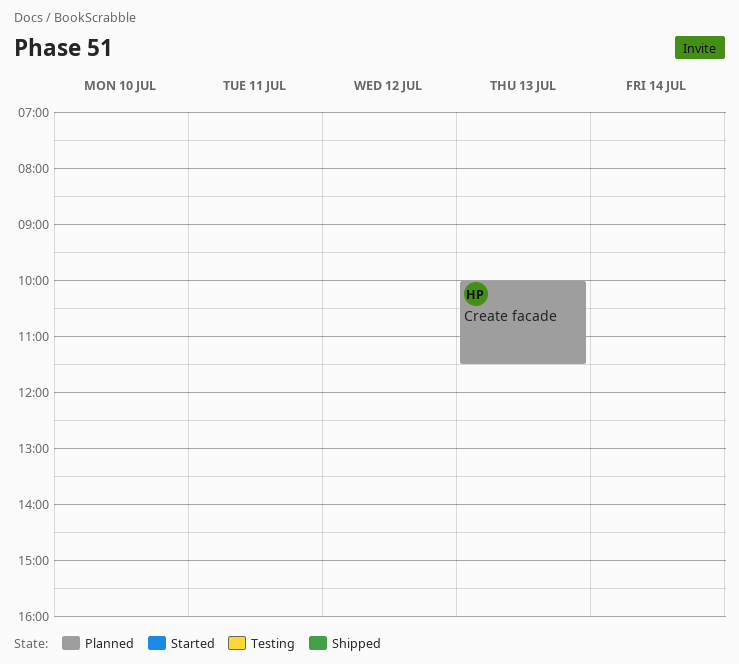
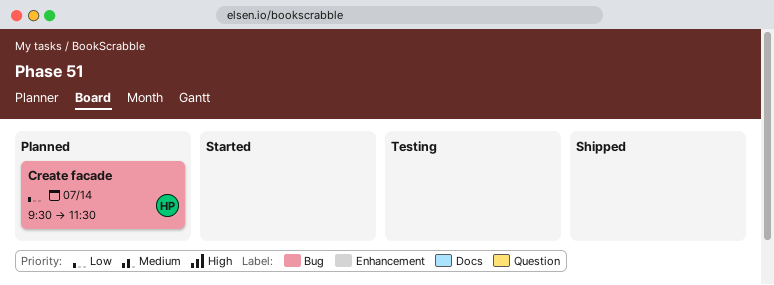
Create facade, day: Jul 13 -> Jul 14
Create facade, begins: 10:00 -> 09:30

